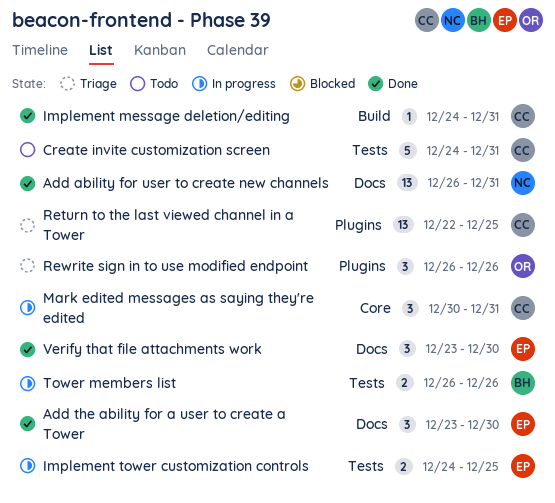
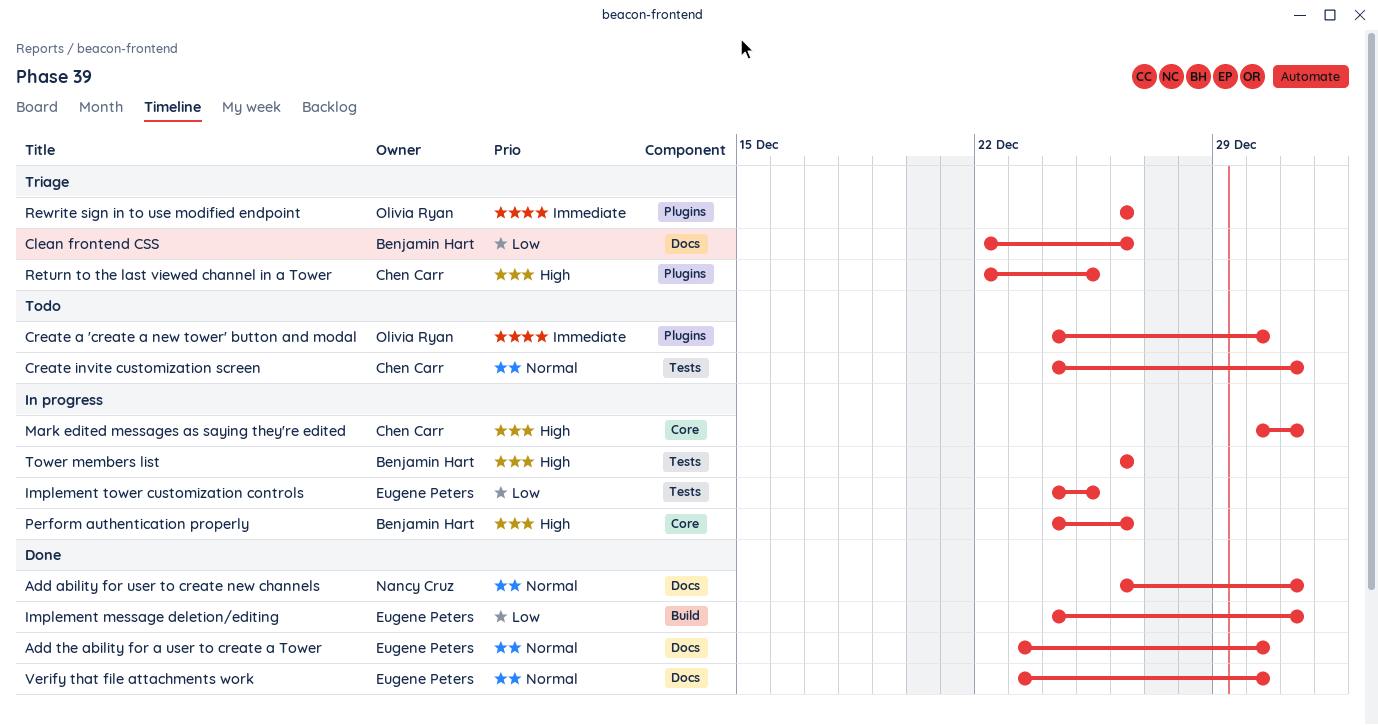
Clean frontend CSS: none -> present
Create a 'create a new tower' button and modal: none -> present
Implement message deletion/editing, owner: Chen Carr -> Eugene Peters
Perform authentication properly: none -> present

